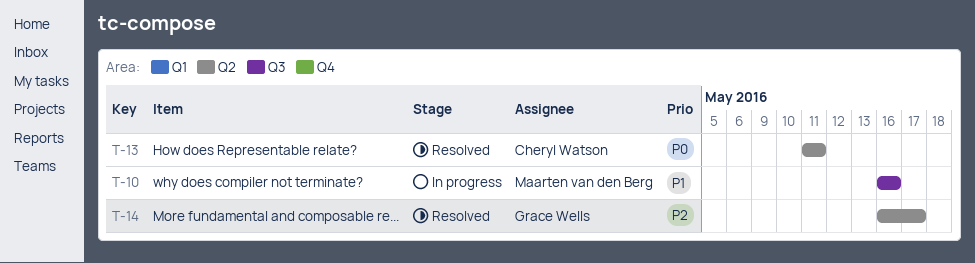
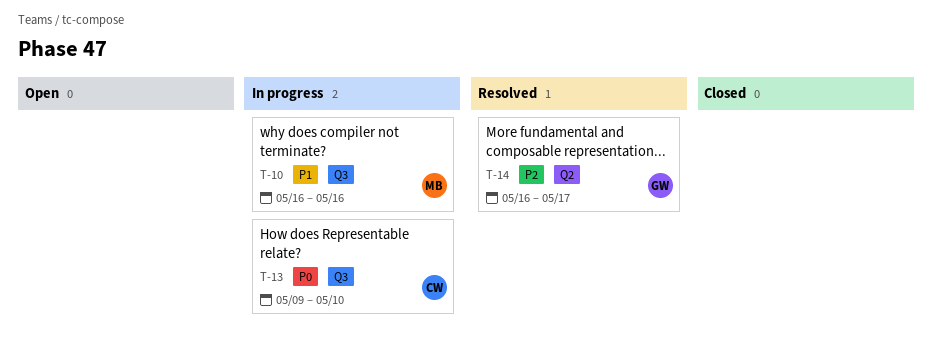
T-13, status: Resolved -> In progress
T-13, label: Q2 -> Q3
T-13, start: May 11 -> May 9
T-13, due: May 11 -> May 10

